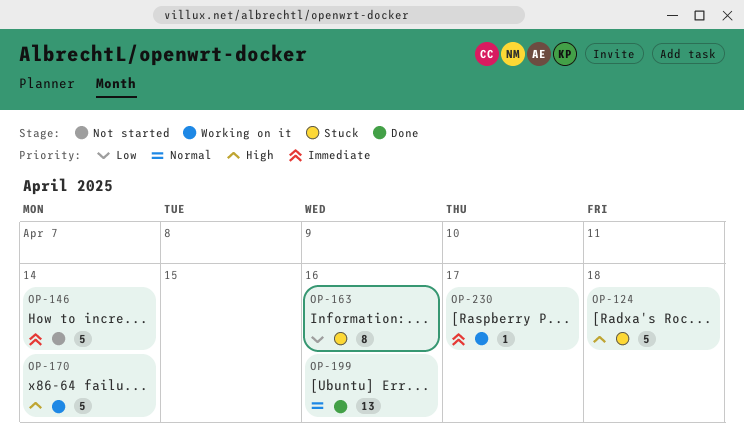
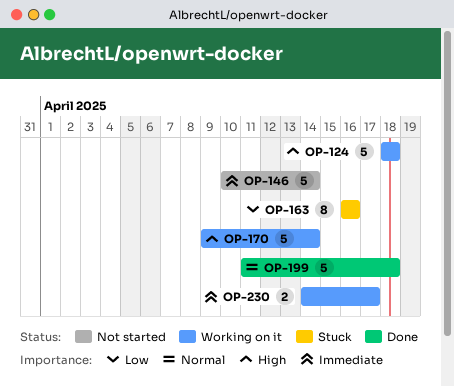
OP-124, status: Stuck -> Working on it
OP-199, estimate: 13 -> 5
OP-199, due: Apr 16 -> Apr 18
OP-230, estimate: 1 -> 2

